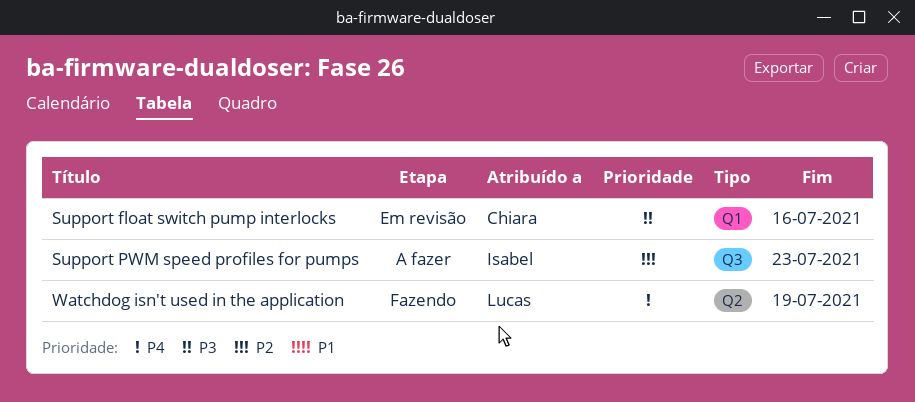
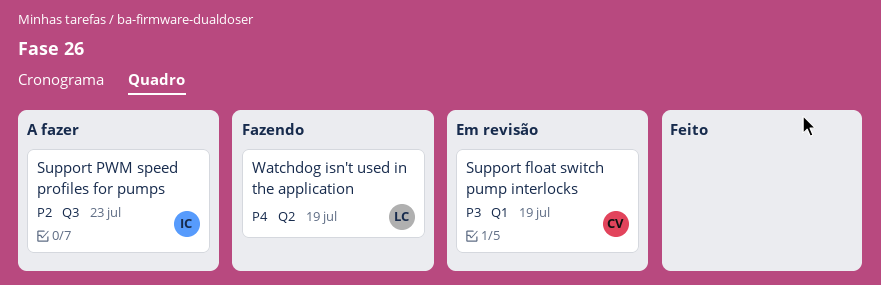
Support float switch pump interlocks, due: Jul 16 -> Jul 19

